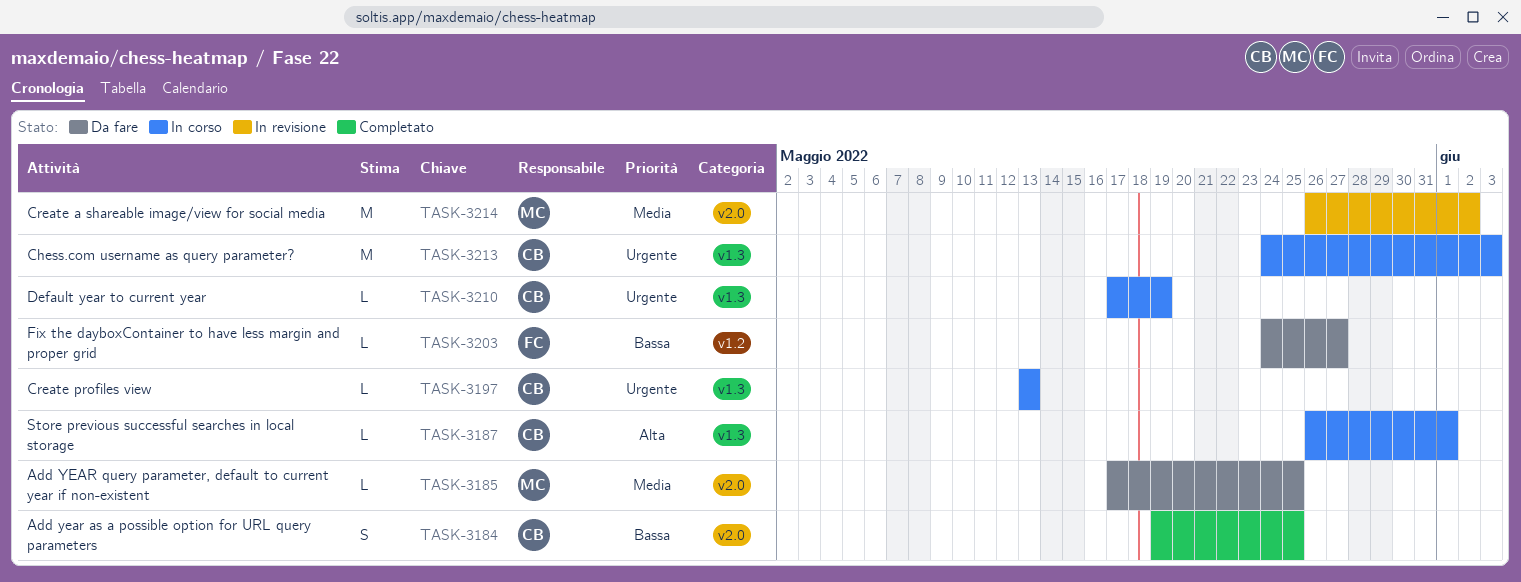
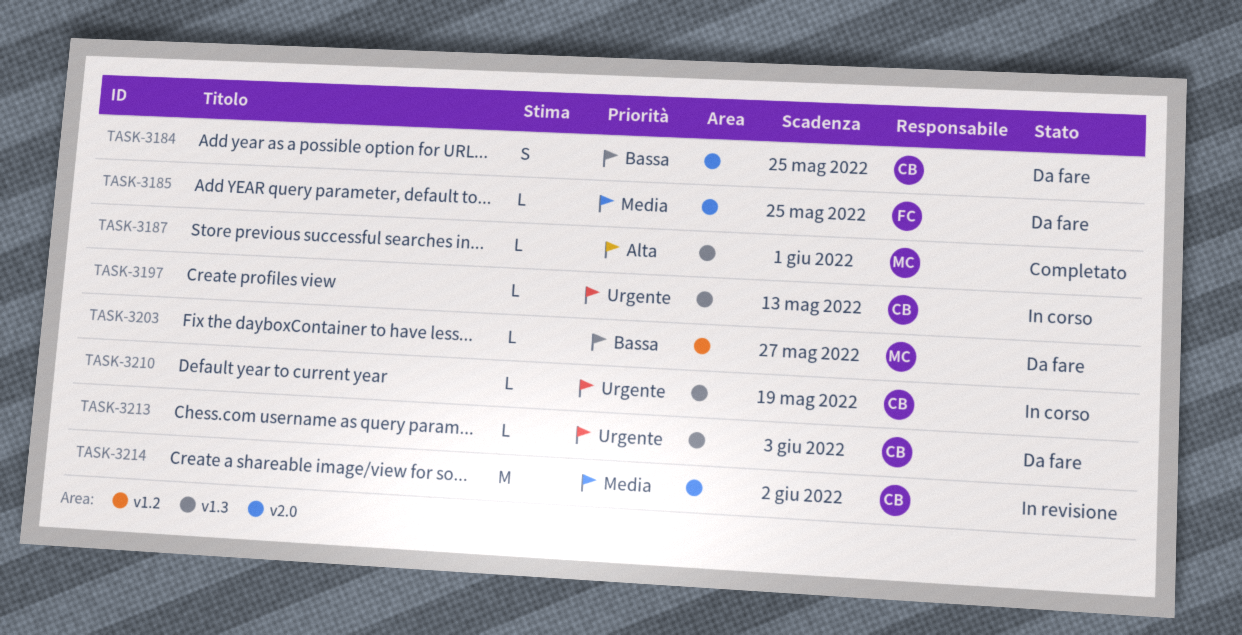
TASK-3184, status: Completato -> Da fare
TASK-3185, owner: MC -> FC
TASK-3187, status: In corso -> Completato
TASK-3187, owner: CB -> MC
TASK-3203, owner: FC -> MC
TASK-3213, status: In corso -> Da fare
TASK-3213, estimate: M -> L
TASK-3214, owner: MC -> CB

